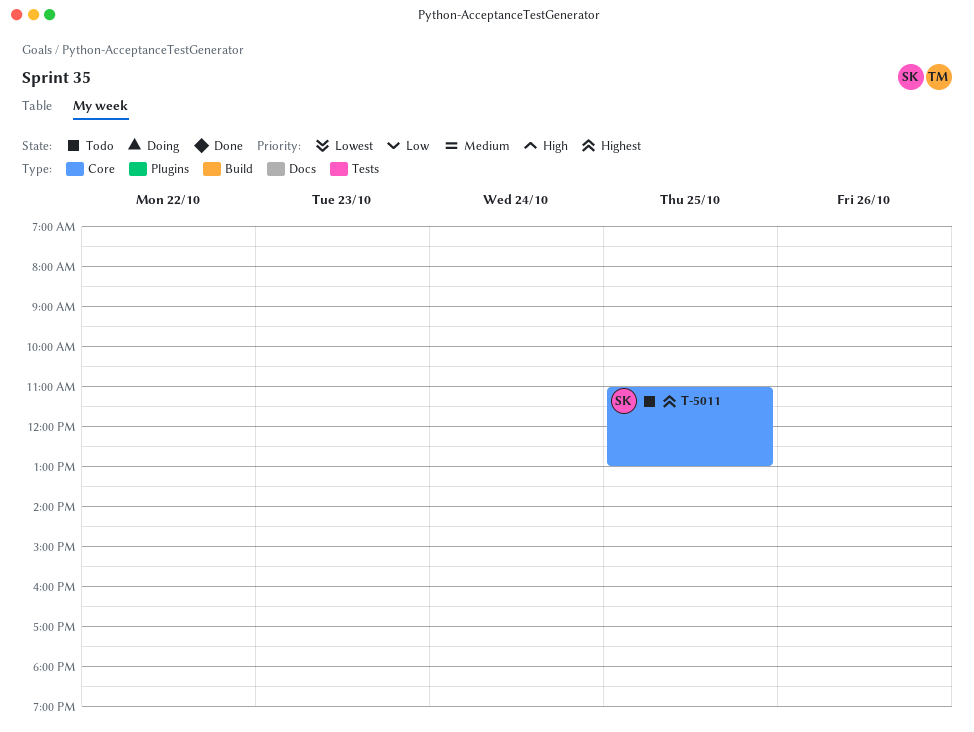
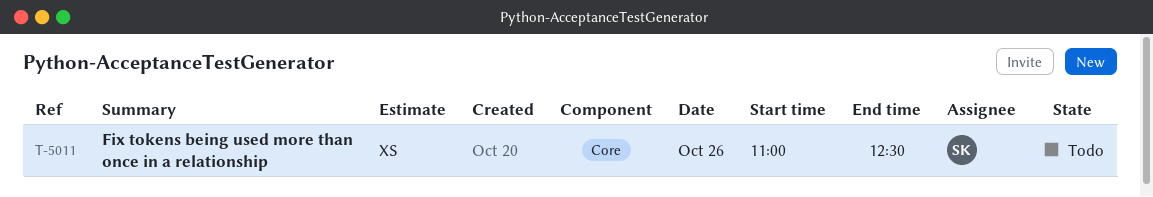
T-5011, day: Oct 25 -> Oct 26
T-5011, ends: 13:00 -> 12:30

